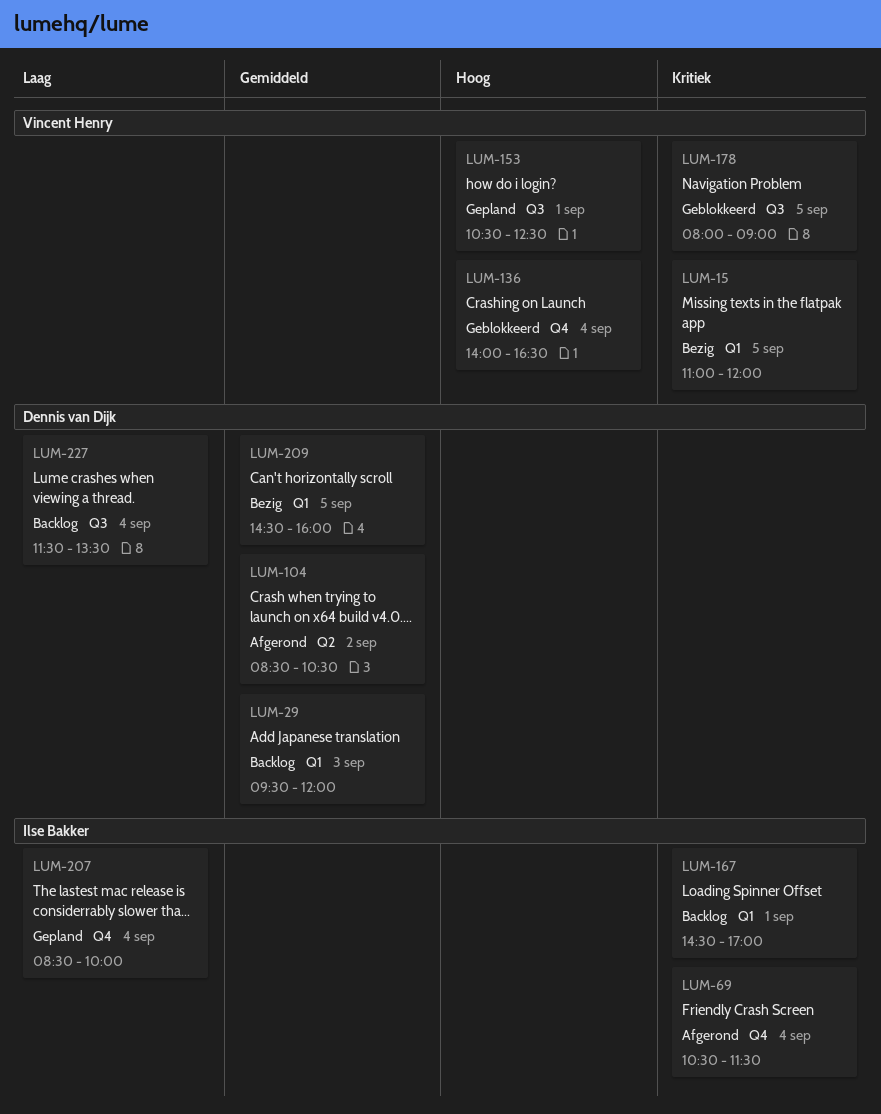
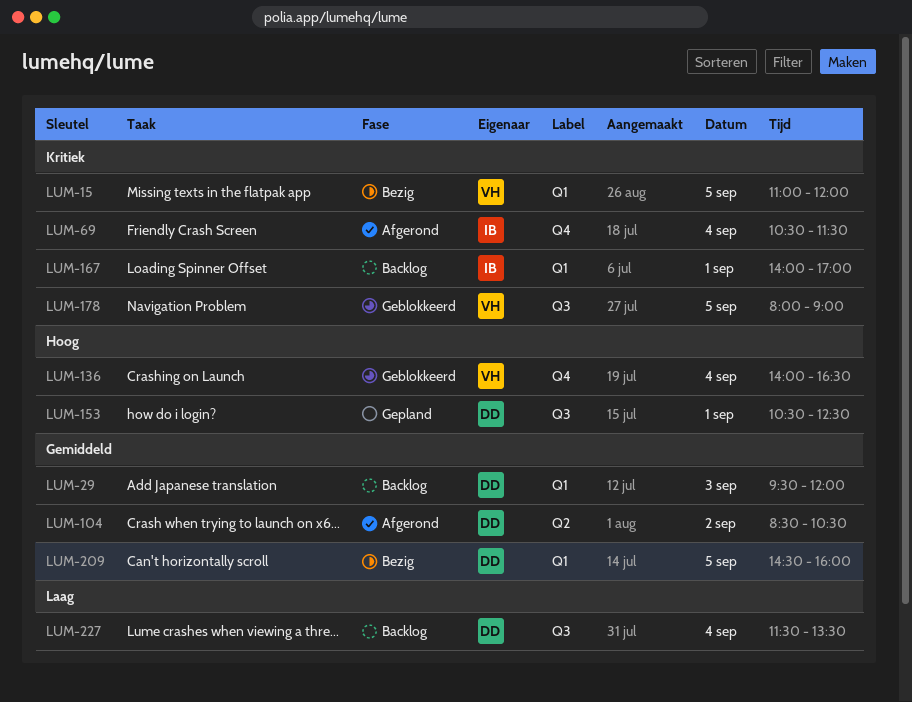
LUM-153, owner: Vincent Henry -> Dennis van Dijk
LUM-167, begins: 14:30 -> 14:00
LUM-207: present -> none

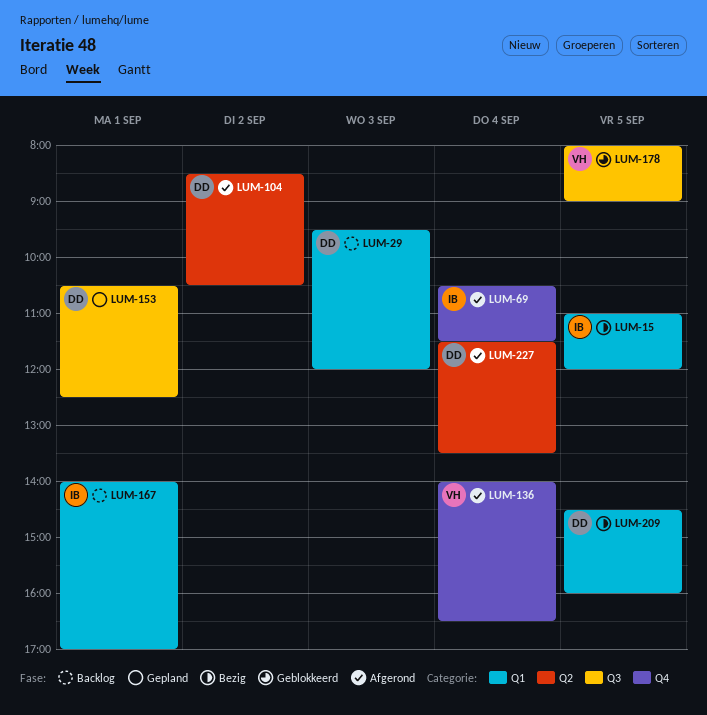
LUM-15, owner: VH -> IB
LUM-136, status: Geblokkeerd -> Afgerond
LUM-227, status: Backlog -> Afgerond
LUM-227, label: Q3 -> Q2

